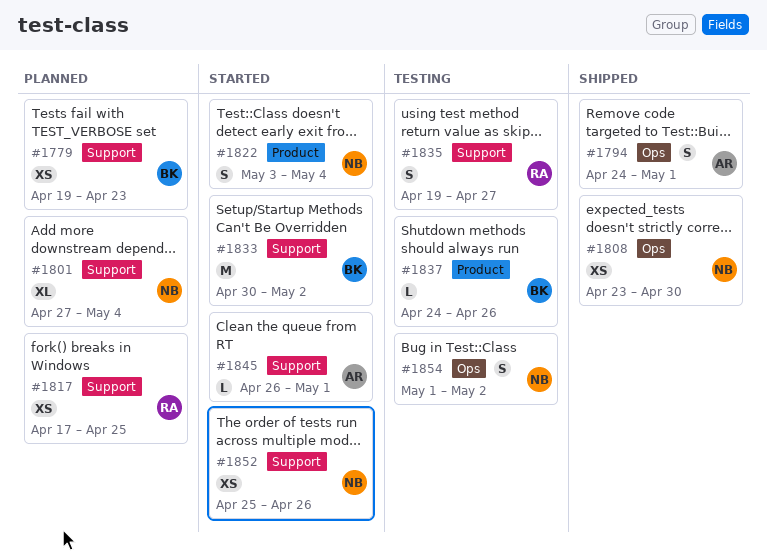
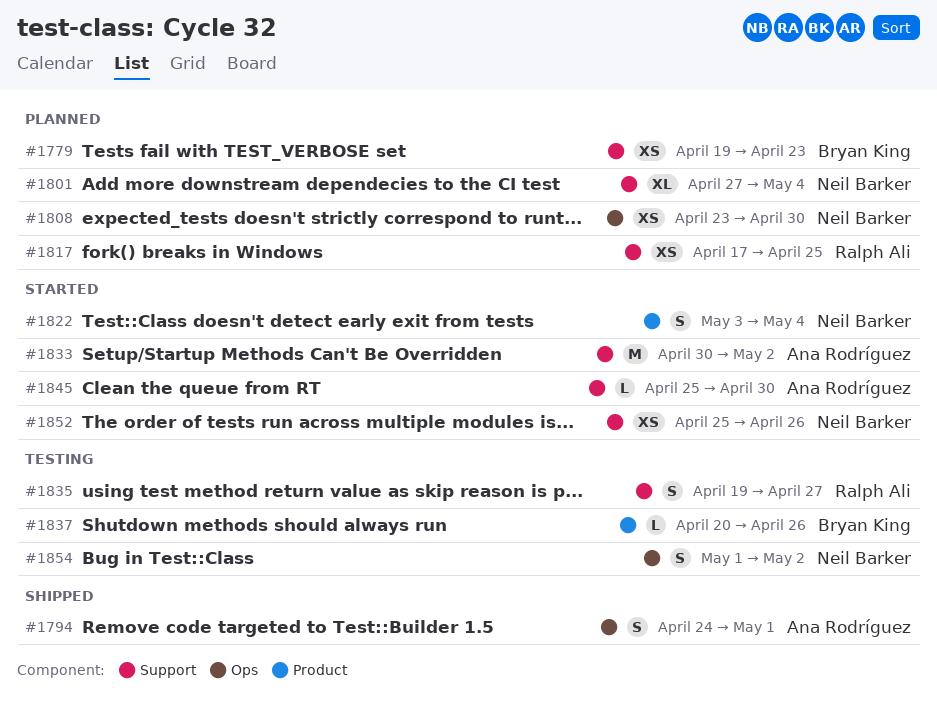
#1808, status: Shipped -> Planned
#1833, owner: Bryan King -> Ana Rodríguez
#1837, start: Apr 24 -> Apr 20
#1845, start: Apr 26 -> Apr 25
#1845, due: May 1 -> Apr 30

